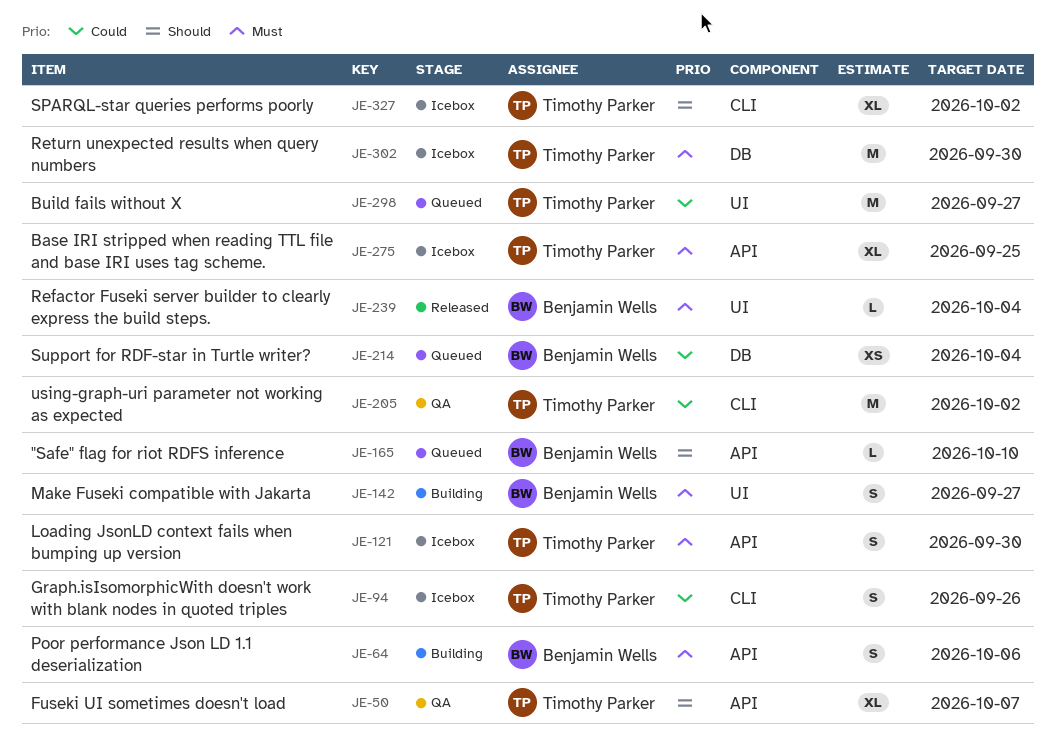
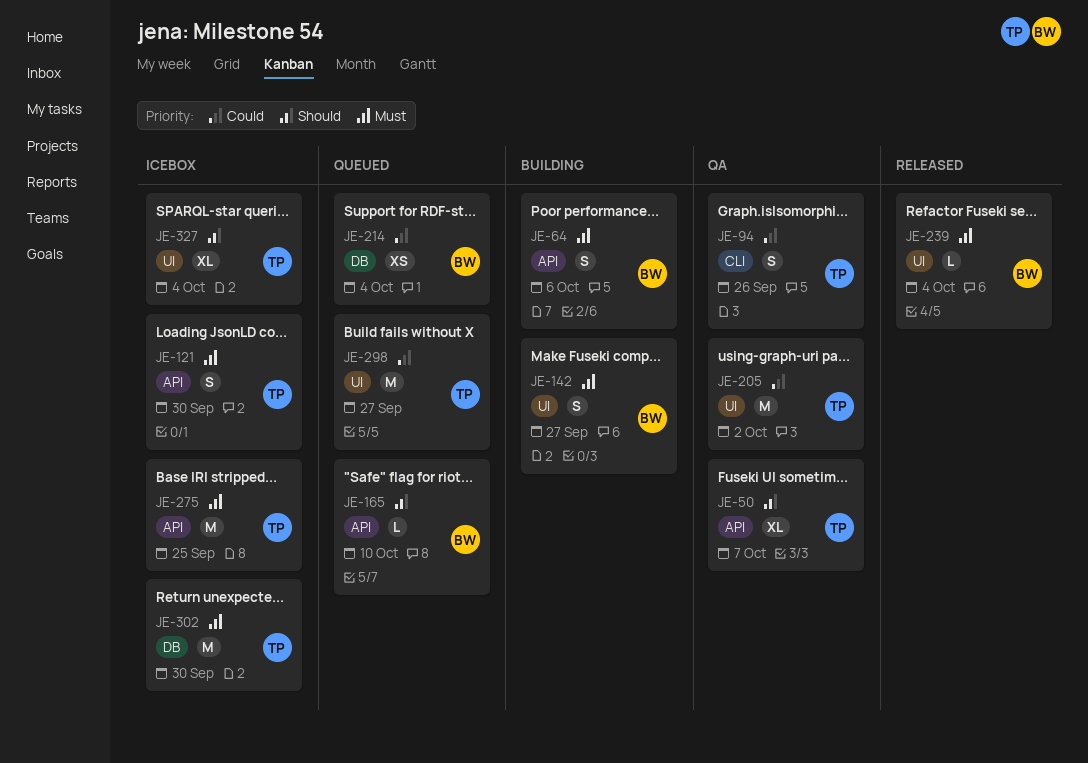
JE-94, status: Icebox -> QA
JE-205, label: CLI -> UI
JE-275, estimate: XL -> M
JE-327, label: CLI -> UI
JE-327, due: Oct 2 -> Oct 4

